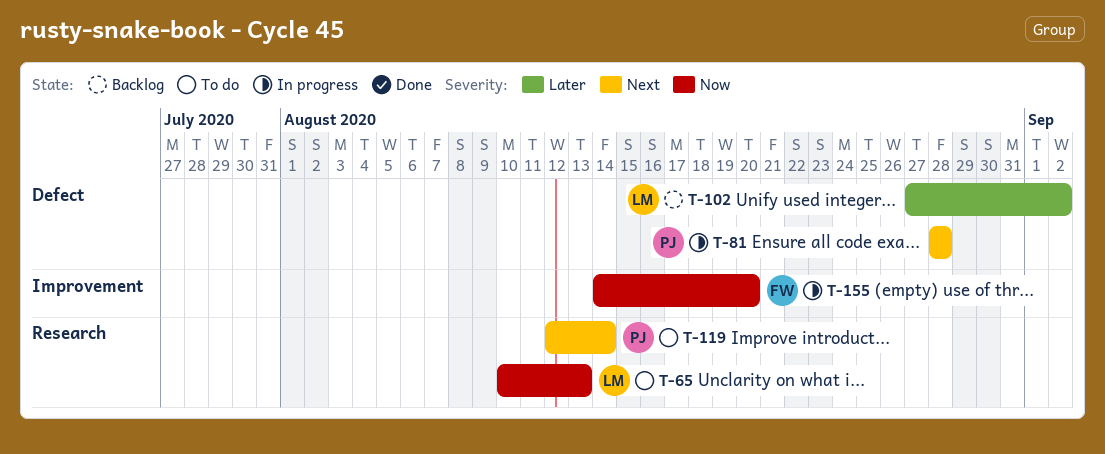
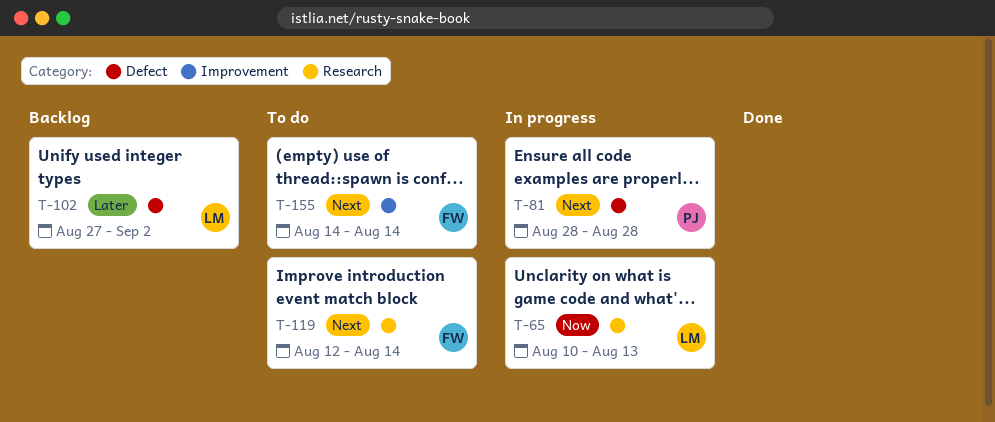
T-65, status: To do -> In progress
T-119, owner: PJ -> FW
T-155, status: In progress -> To do
T-155, priority: Now -> Next
T-155, due: Aug 20 -> Aug 14

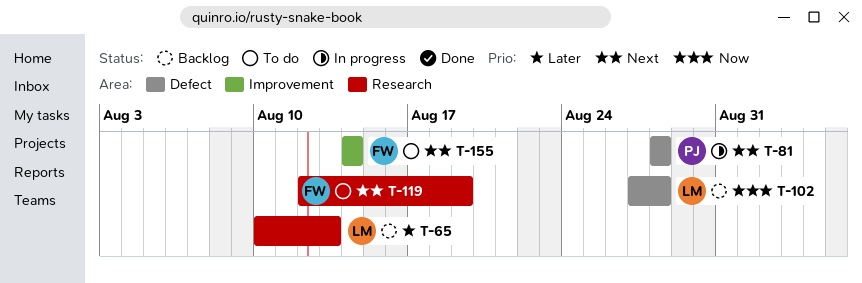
T-65, status: In progress -> Backlog
T-65, priority: Now -> Later
T-102, priority: Later -> Now
T-102, due: Sep 2 -> Aug 28
T-119, due: Aug 14 -> Aug 19

